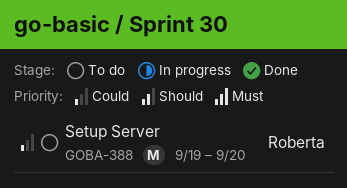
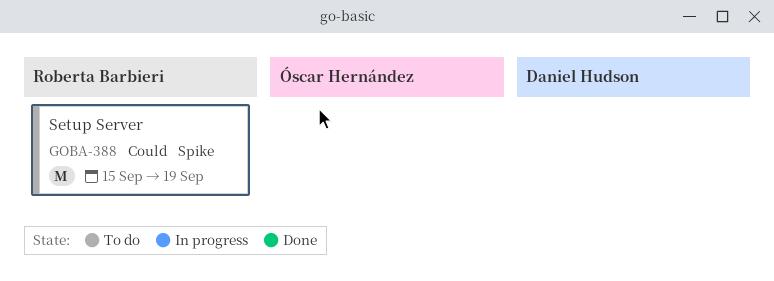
GOBA-388, start: Sep 19 -> Sep 15
GOBA-388, due: Sep 20 -> Sep 19

